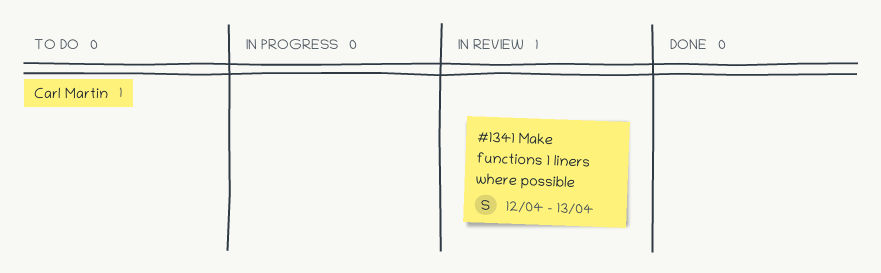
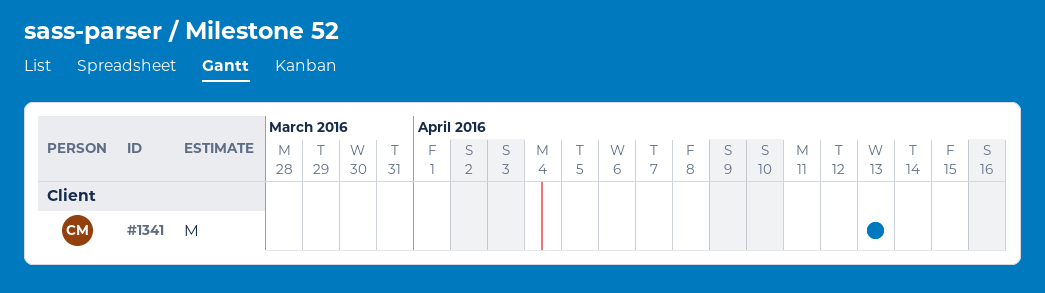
#1341, estimate: S -> M
#1341, start: Apr 12 -> Apr 13

